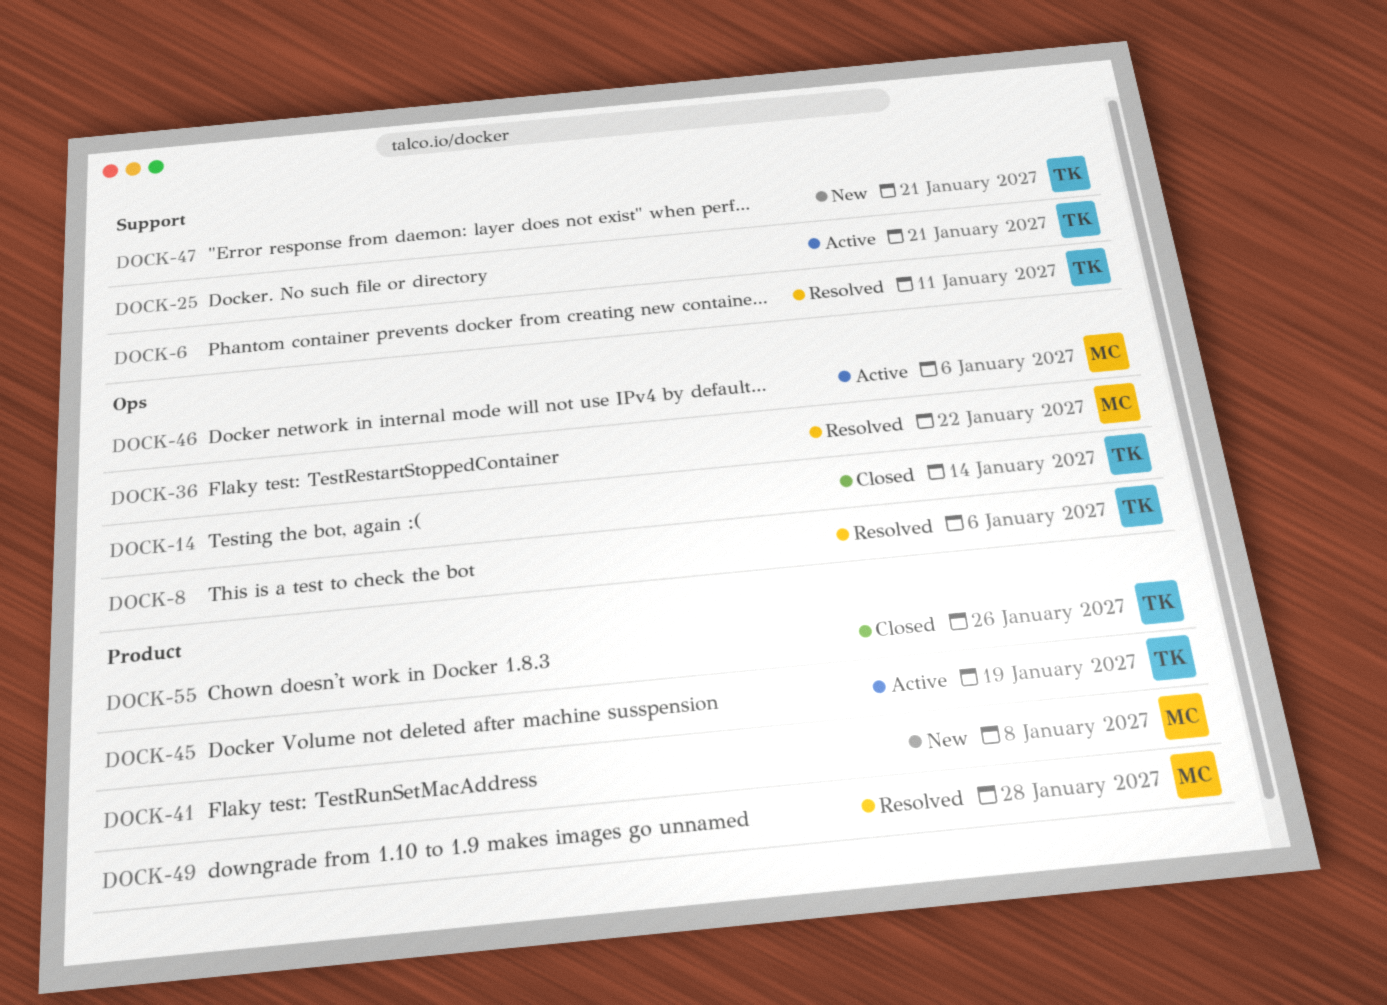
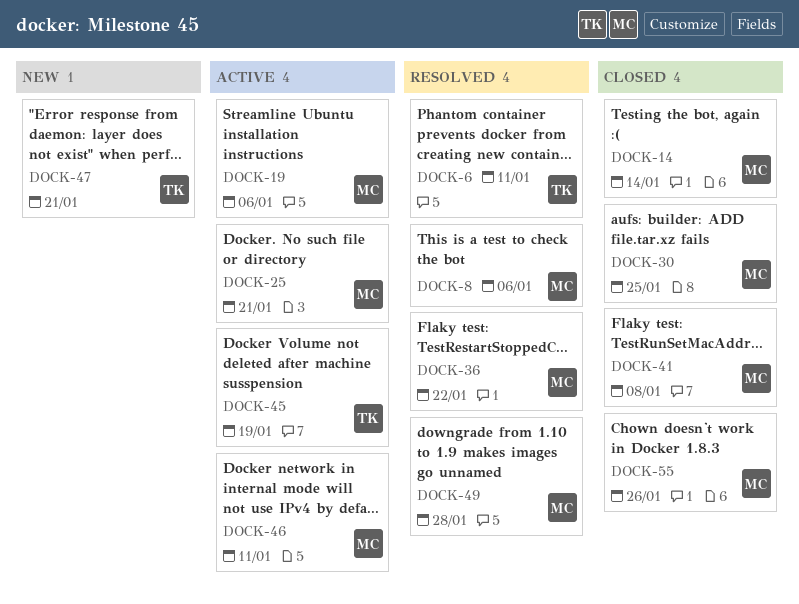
DOCK-8, owner: TK -> MC
DOCK-14, owner: TK -> MC
DOCK-19: none -> present
DOCK-25, owner: TK -> MC
DOCK-30: none -> present
DOCK-41, status: New -> Closed
DOCK-46, due: Jan 6 -> Jan 11
DOCK-55, owner: TK -> MC

